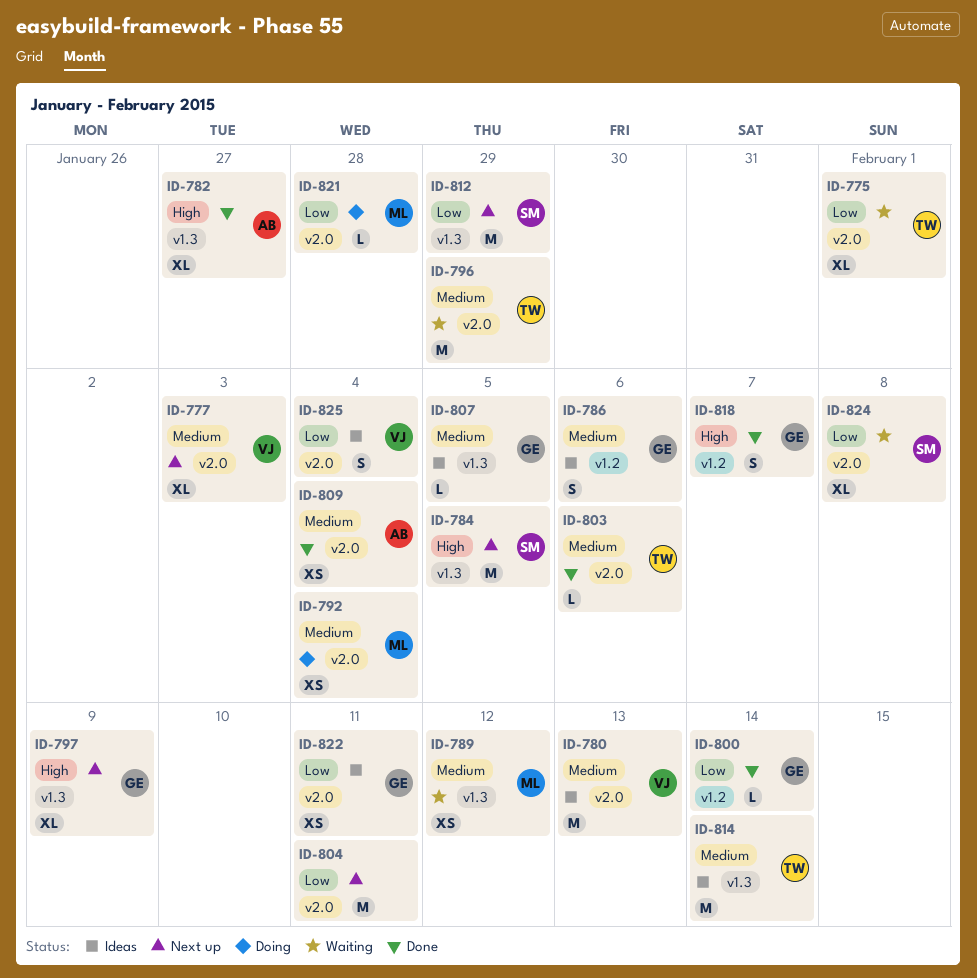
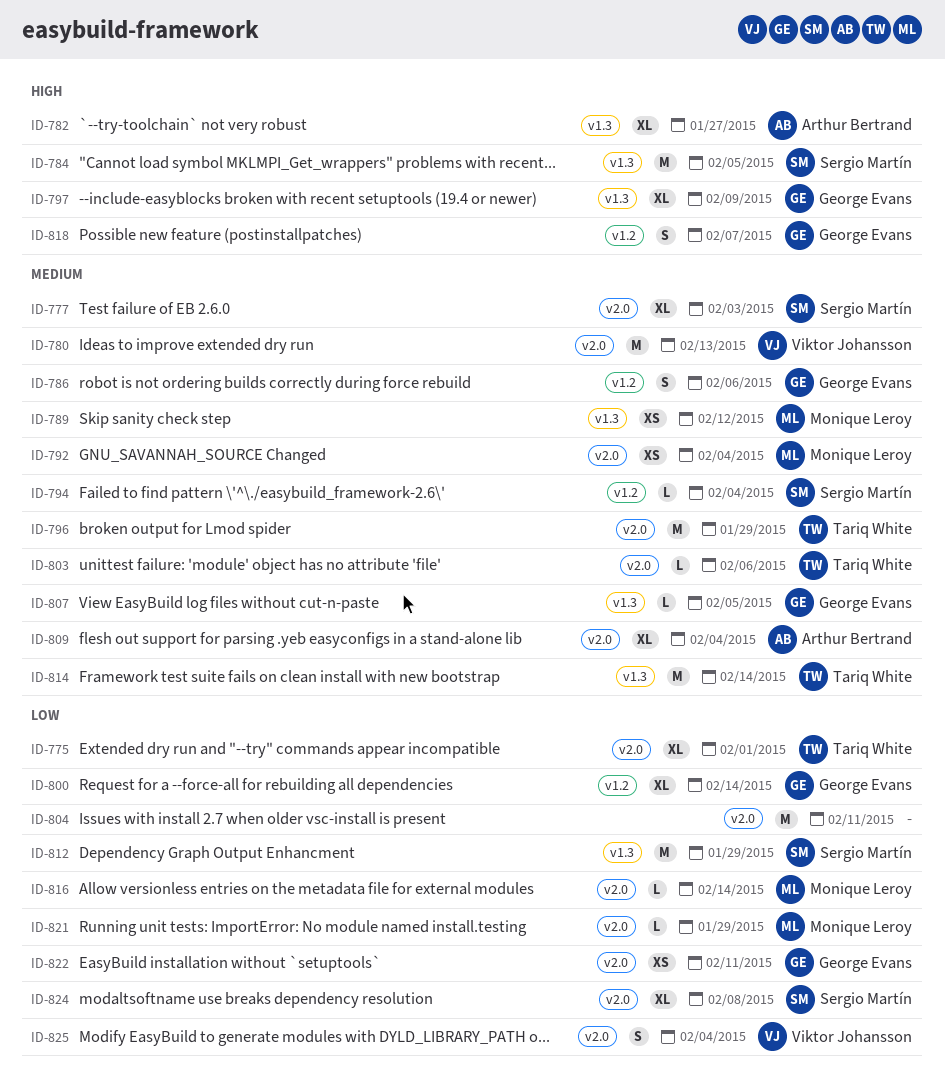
ID-777, owner: Viktor Johansson -> Sergio Martín
ID-794: none -> present
ID-800, estimate: L -> XL
ID-809, estimate: XS -> XL
ID-816: none -> present
ID-821, due: Jan 28 -> Jan 29

